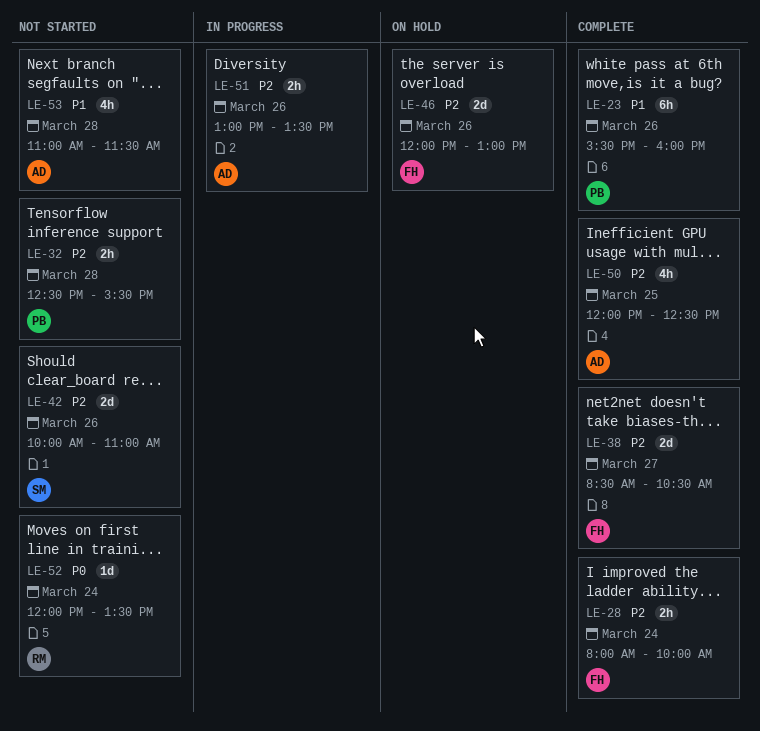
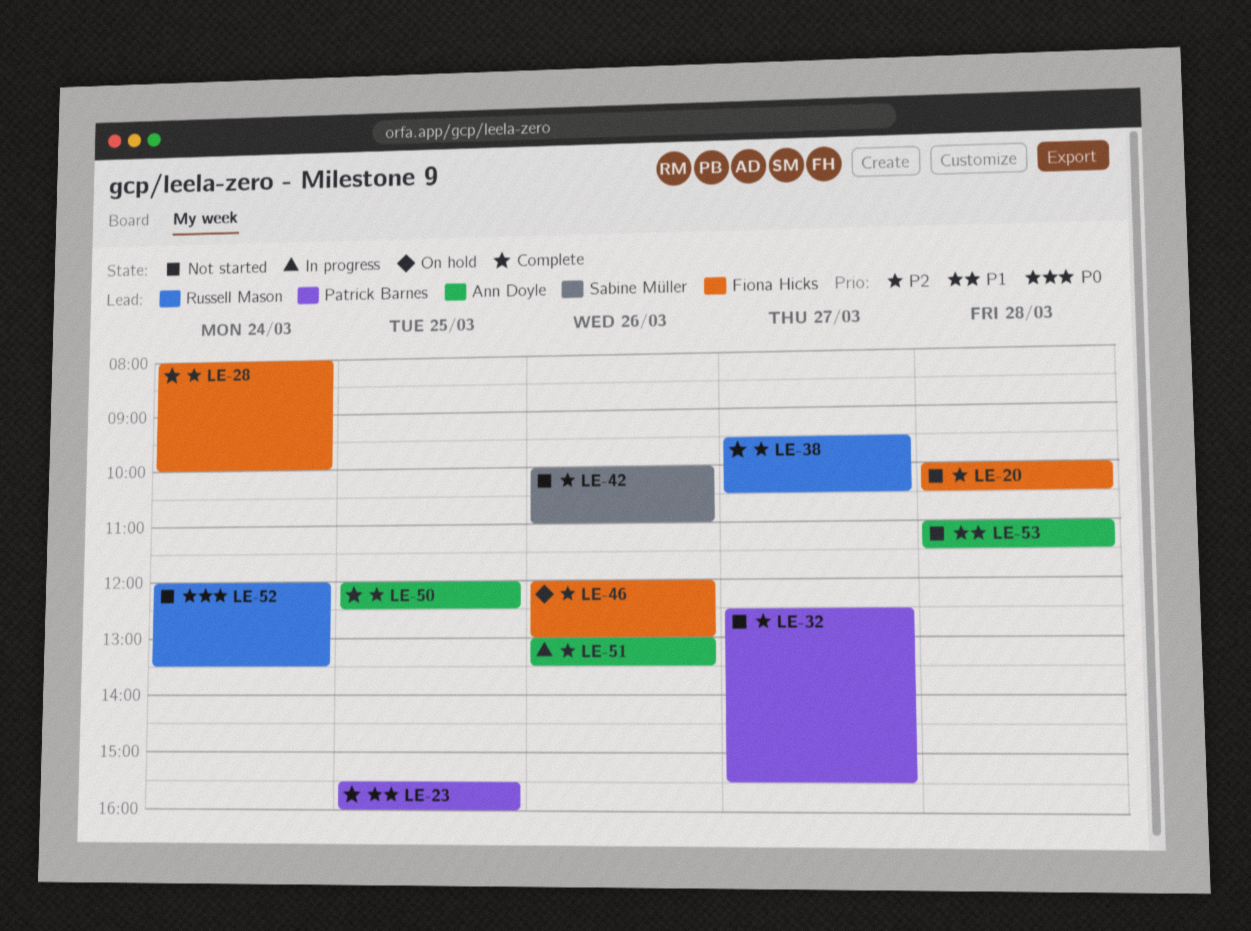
LE-20: none -> present
LE-23, day: Mar 26 -> Mar 25
LE-32, day: Mar 28 -> Mar 27
LE-38, owner: Fiona Hicks -> Russell Mason
LE-38, begins: 08:30 -> 09:30

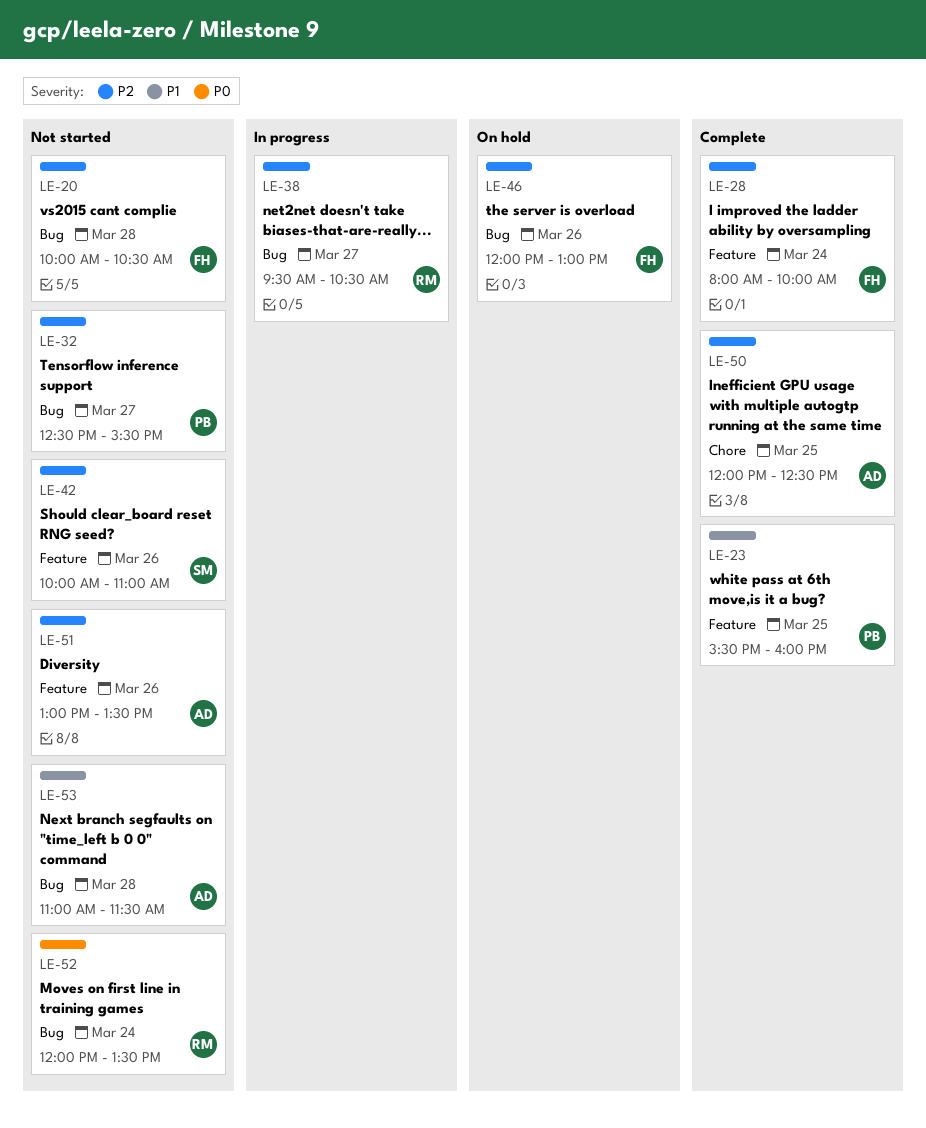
LE-38, status: Complete -> In progress
LE-51, status: In progress -> Not started

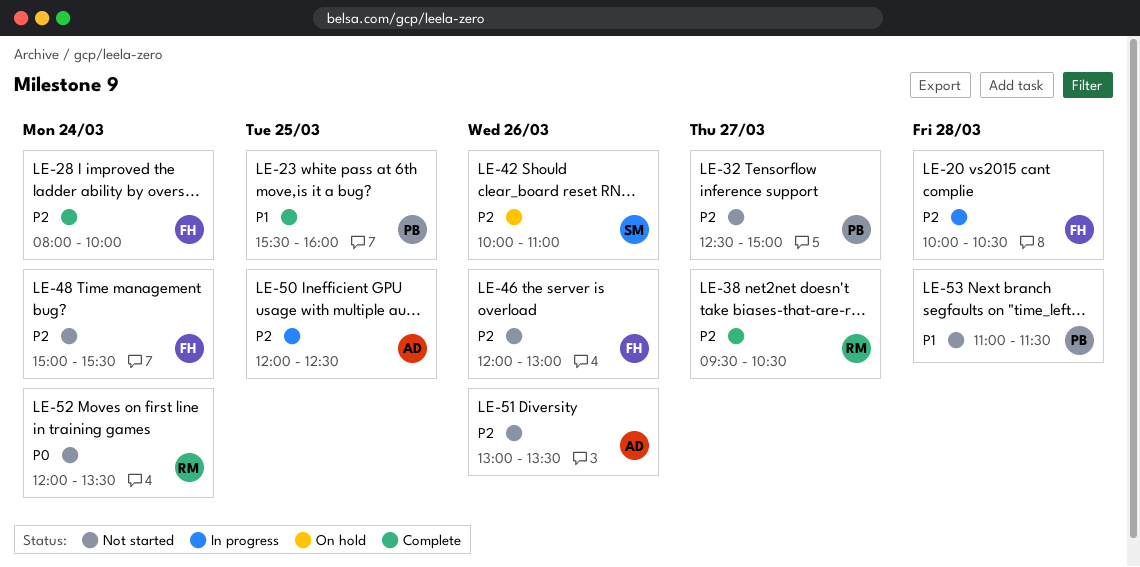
LE-20, status: Not started -> In progress
LE-32, ends: 15:30 -> 15:00
LE-38, status: In progress -> Complete
LE-42, status: Not started -> On hold
LE-46, status: On hold -> Not started
LE-48: none -> present
LE-50, status: Complete -> In progress
LE-53, owner: AD -> PB

